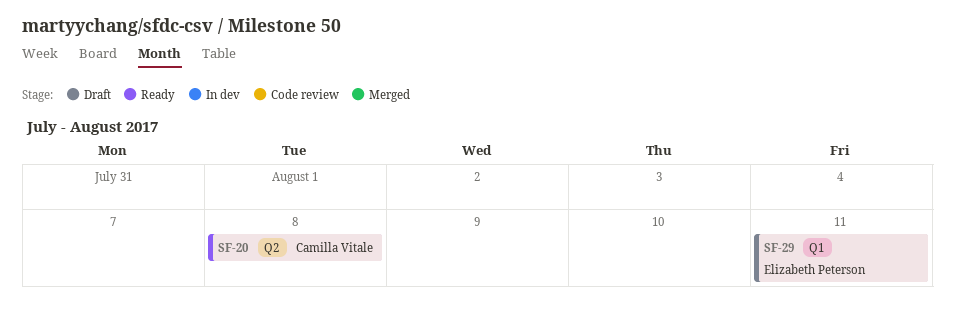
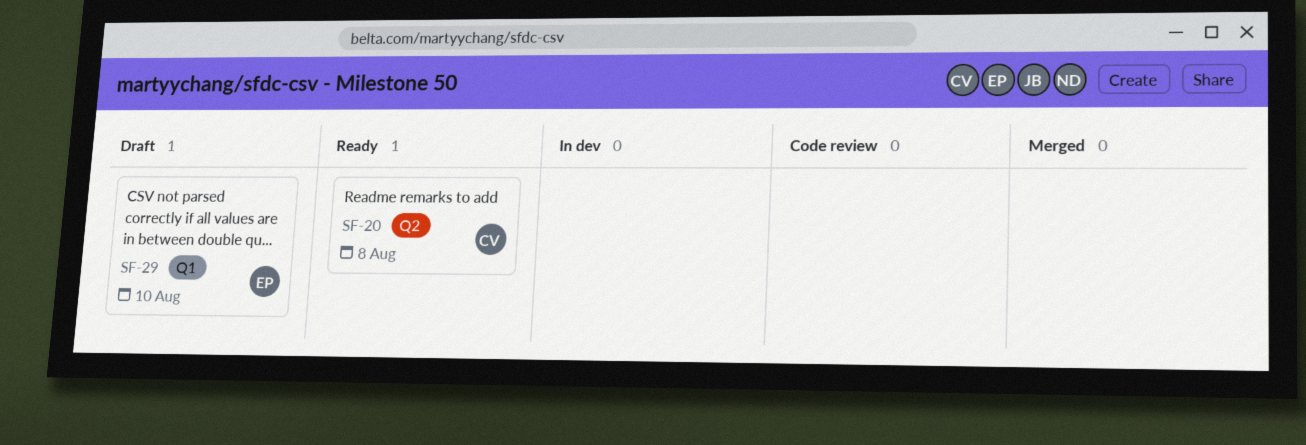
SF-29, due: Aug 11 -> Aug 10

